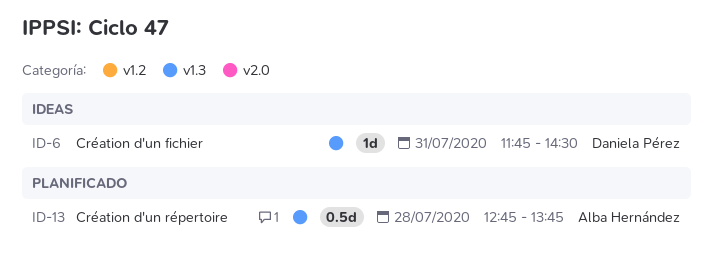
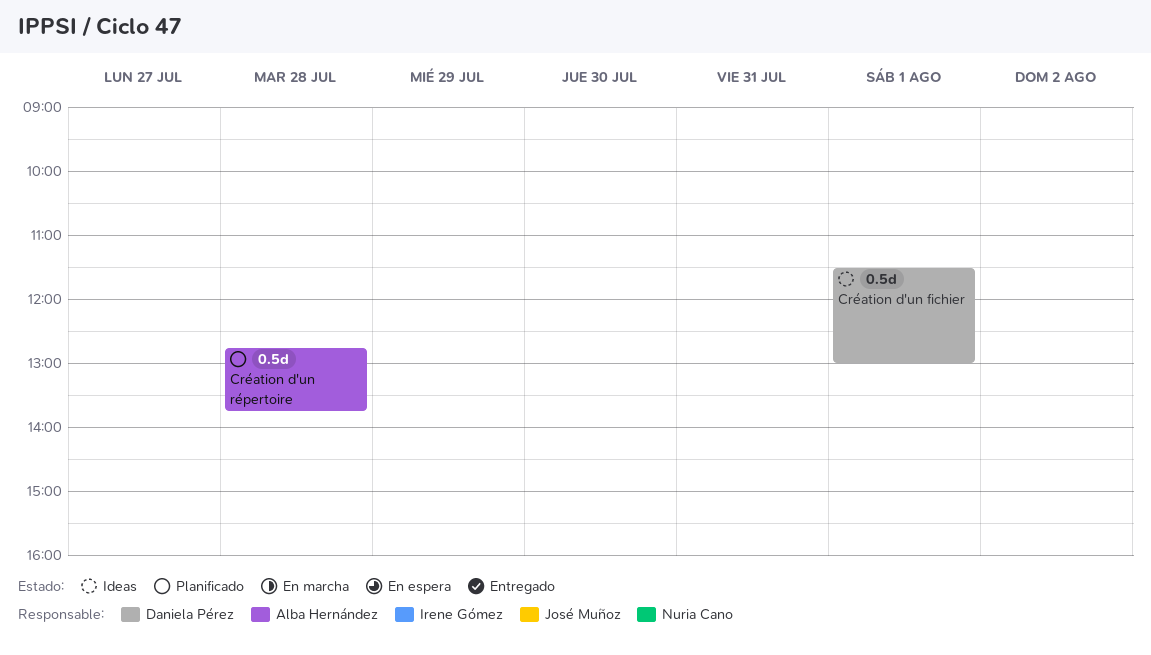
Création d'un fichier, estimate: 1d -> 0.5d
Création d'un fichier, day: Jul 31 -> Aug 1
Création d'un fichier, begins: 11:45 -> 11:30
Création d'un fichier, ends: 14:30 -> 13:00

